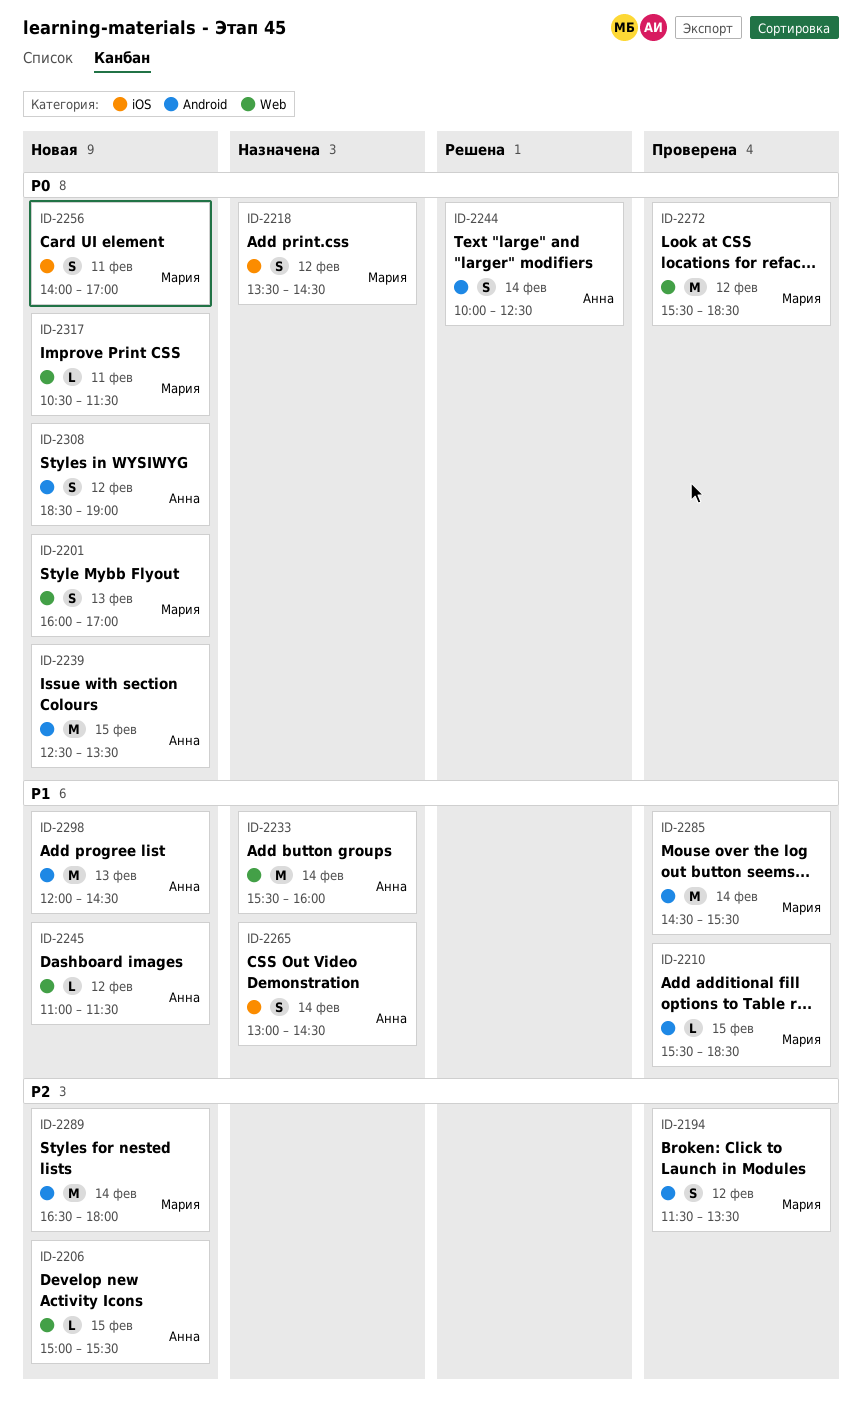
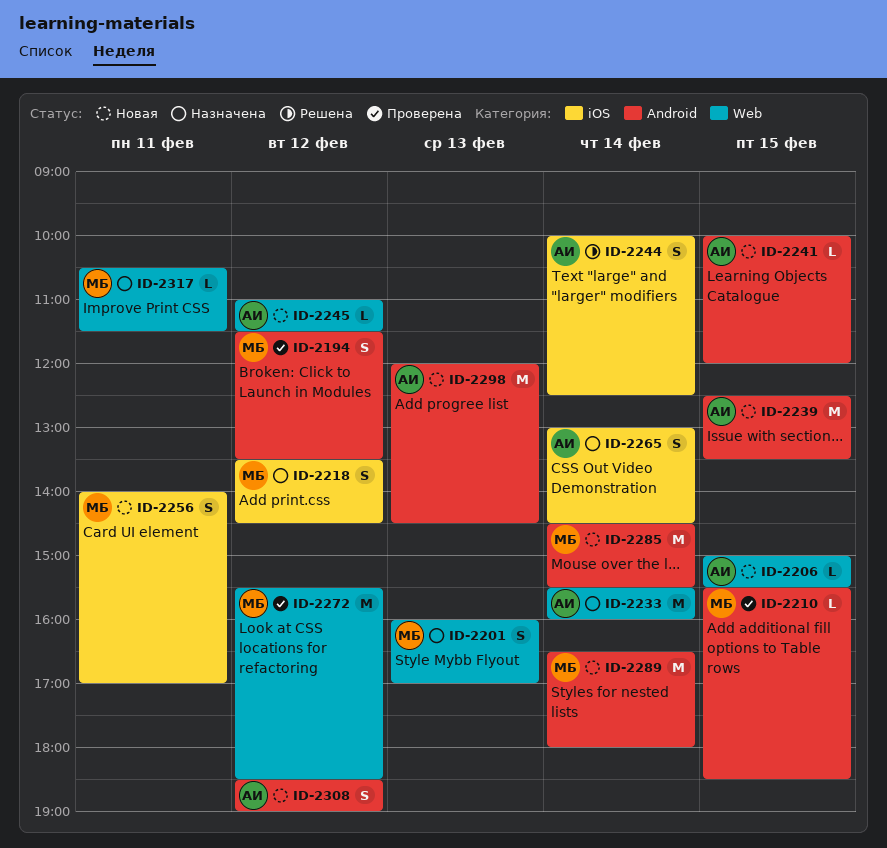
ID-2201, status: Новая -> Назначена
ID-2241: none -> present
ID-2244, label: Android -> iOS
ID-2285, status: Проверена -> Новая
ID-2317, status: Новая -> Назначена

